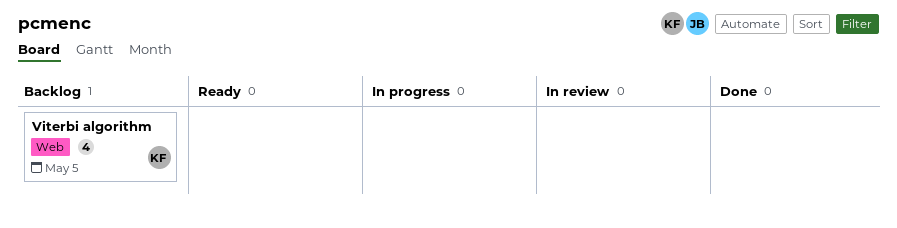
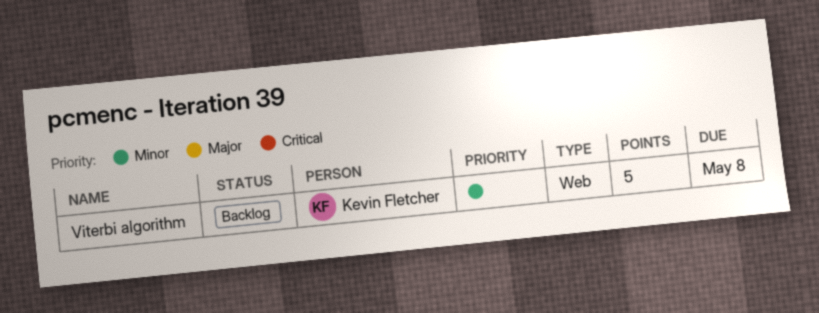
Viterbi algorithm, estimate: 4 -> 5
Viterbi algorithm, due: May 5 -> May 8

